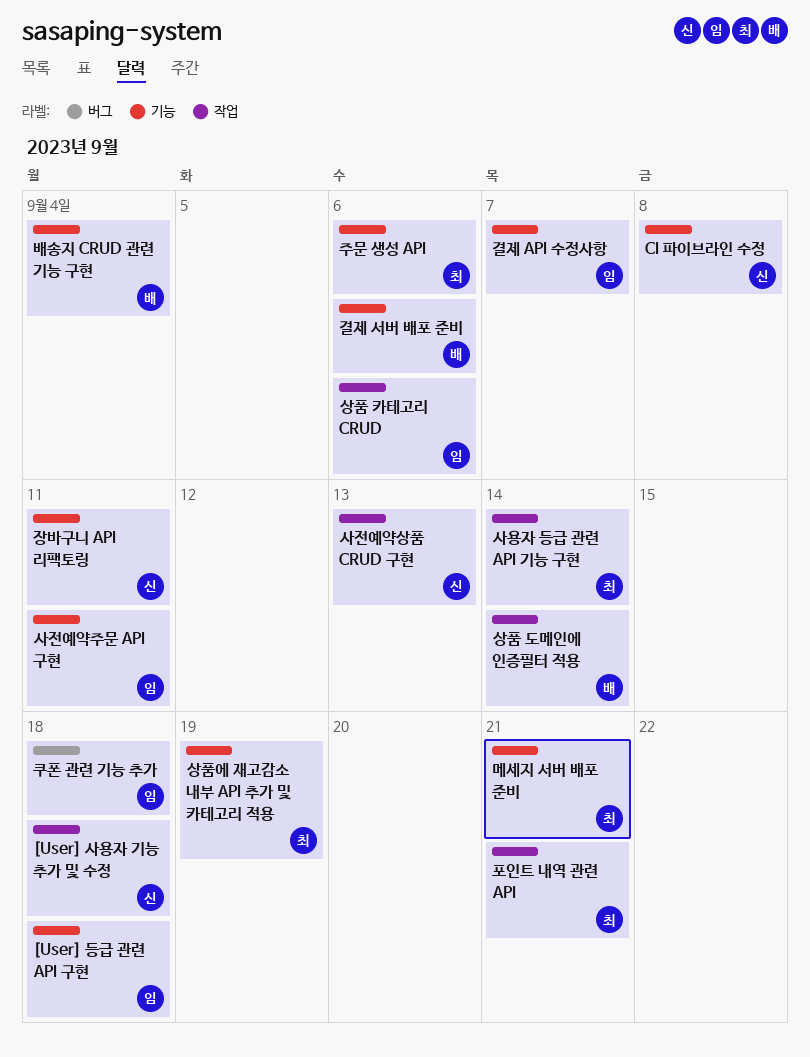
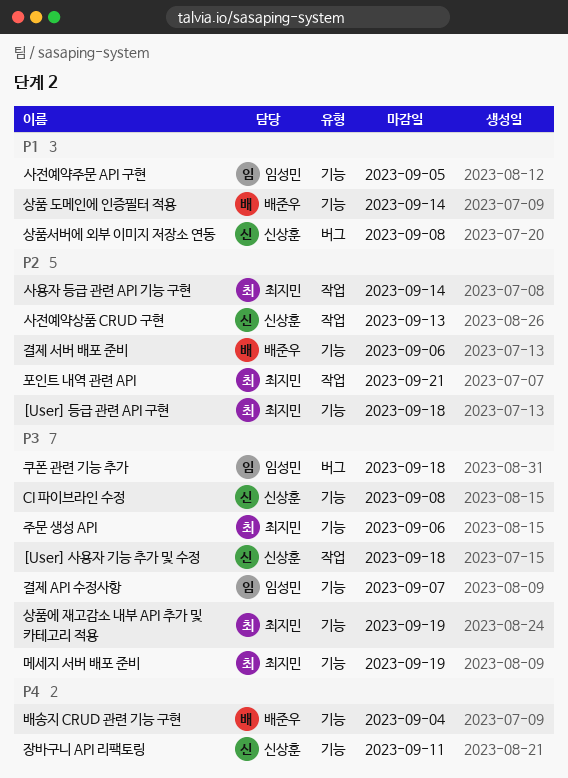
[User] 등급 관련 API 구현, owner: 임성민 -> 최지민
메세지 서버 배포 준비, due: Sep 21 -> Sep 19
사전예약주문 API 구현, due: Sep 11 -> Sep 5
상품 도메인에 인증필터 적용, label: 작업 -> 기능
상품 카테고리 CRUD: present -> none
상품서버에 외부 이미지 저장소 연동: none -> present

